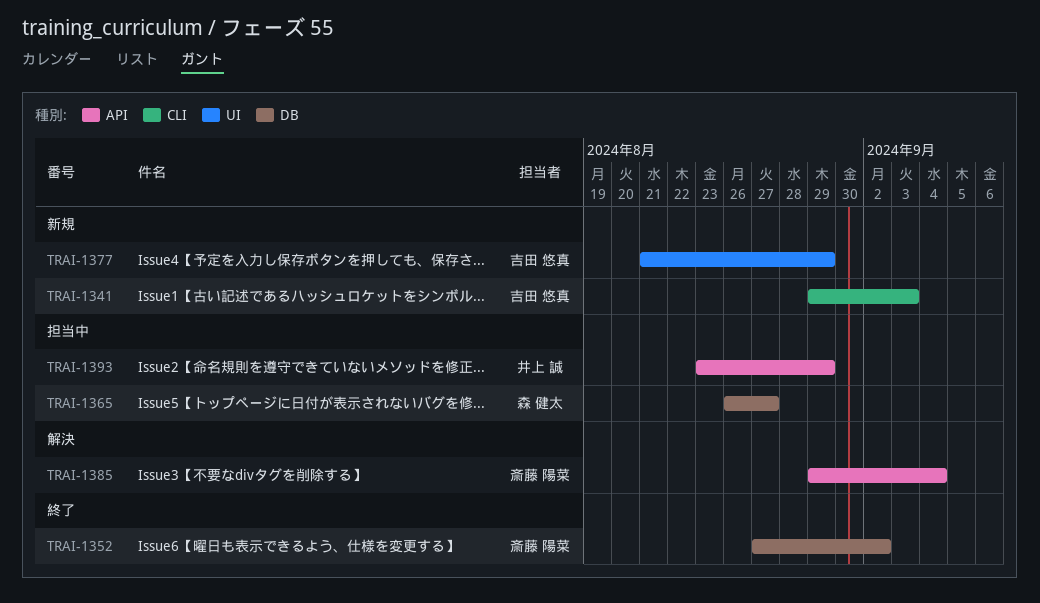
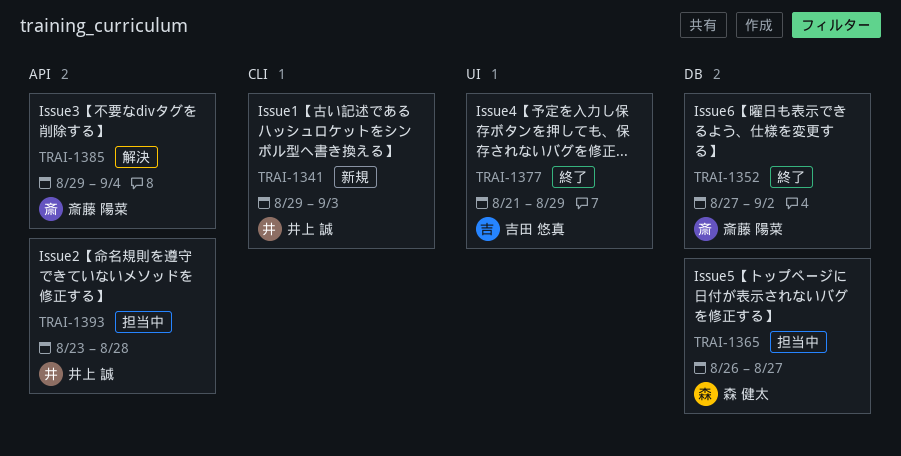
TRAI-1341, owner: 吉田 悠真 -> 井上 誠
TRAI-1377, status: 新規 -> 終了
TRAI-1393, due: Aug 29 -> Aug 28

